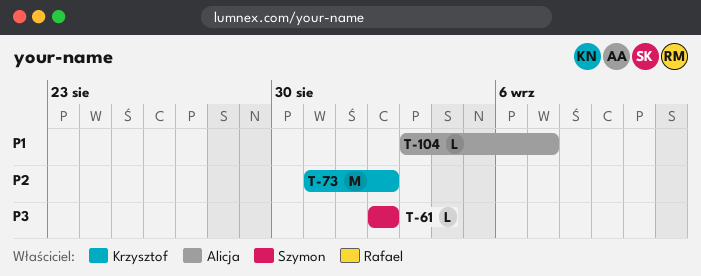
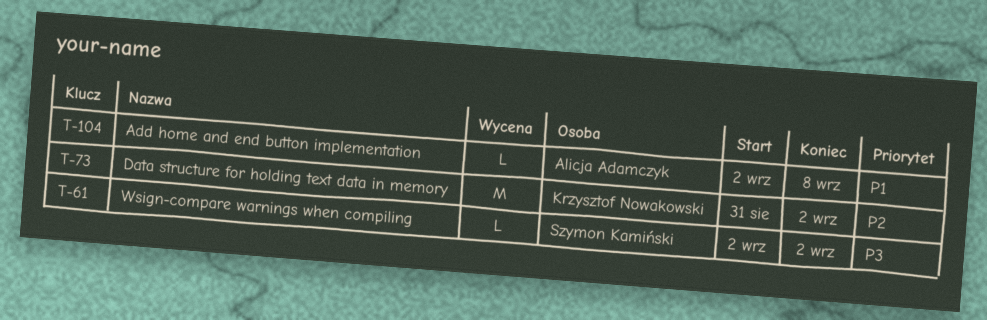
T-104, start: Sep 3 -> Sep 2
T-104, due: Sep 7 -> Sep 8

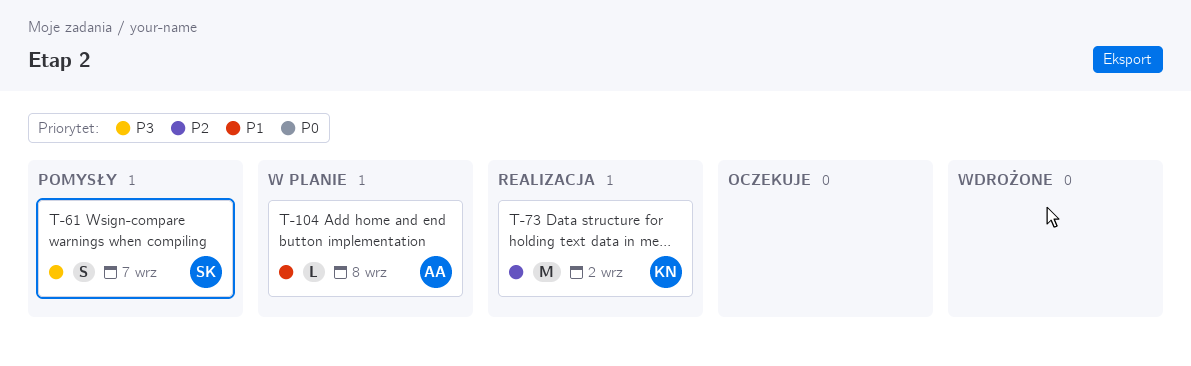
T-61, estimate: L -> S
T-61, due: Sep 2 -> Sep 7

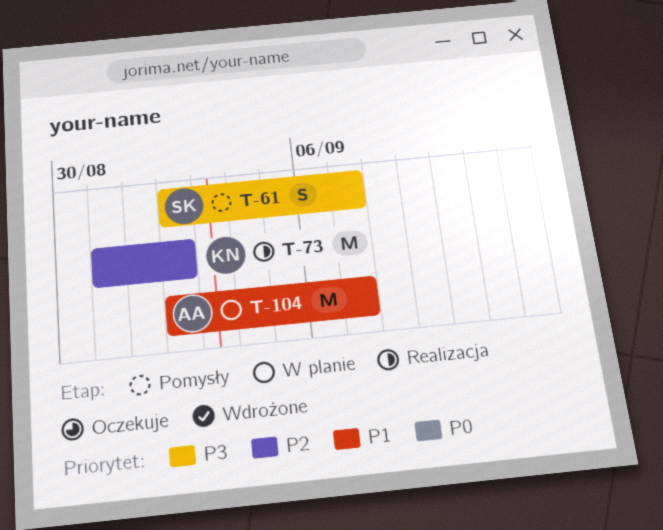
T-104, estimate: L -> M
T-104, due: Sep 8 -> Sep 7

